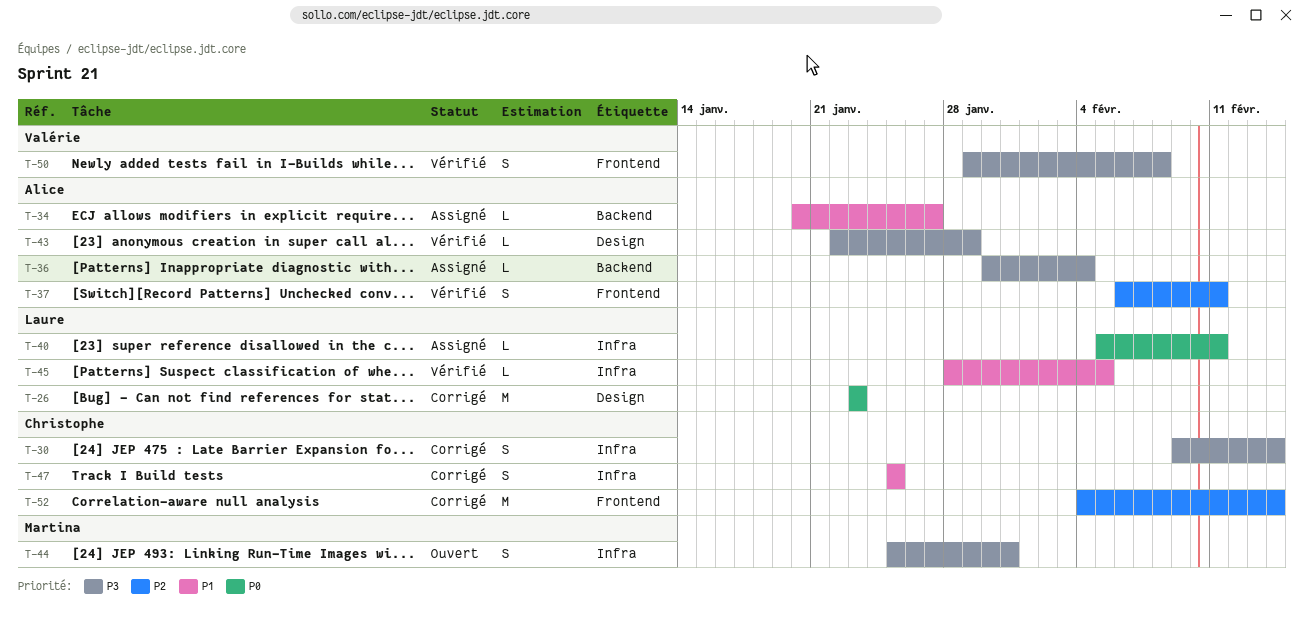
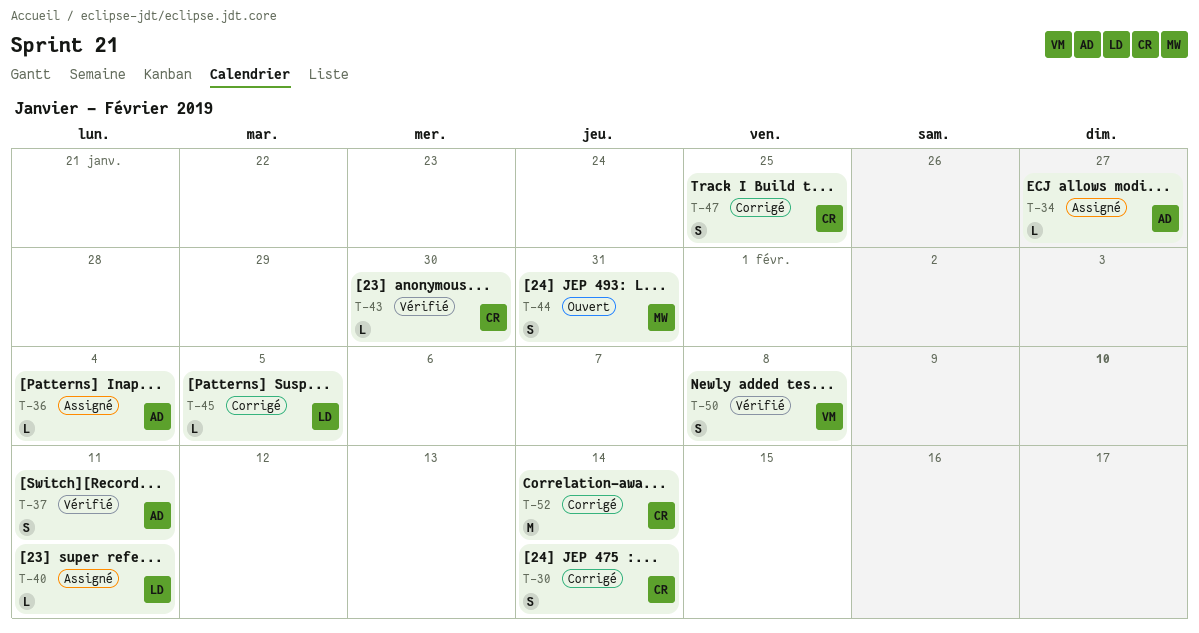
T-26: present -> none
T-43, owner: Alice -> Christophe
T-43, due: Jan 29 -> Jan 30
T-45, status: Vérifié -> Corrigé

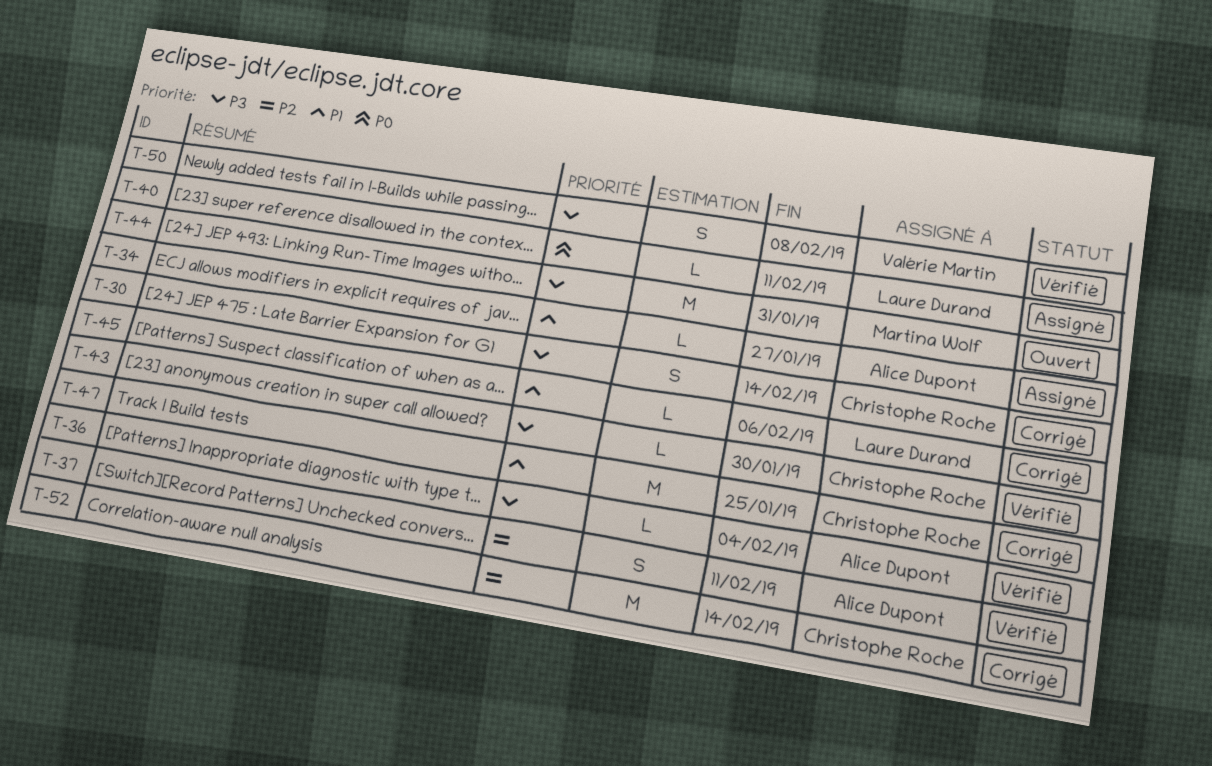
T-36, status: Assigné -> Vérifié
T-44, estimate: S -> M
T-45, due: Feb 5 -> Feb 6
T-47, estimate: S -> M

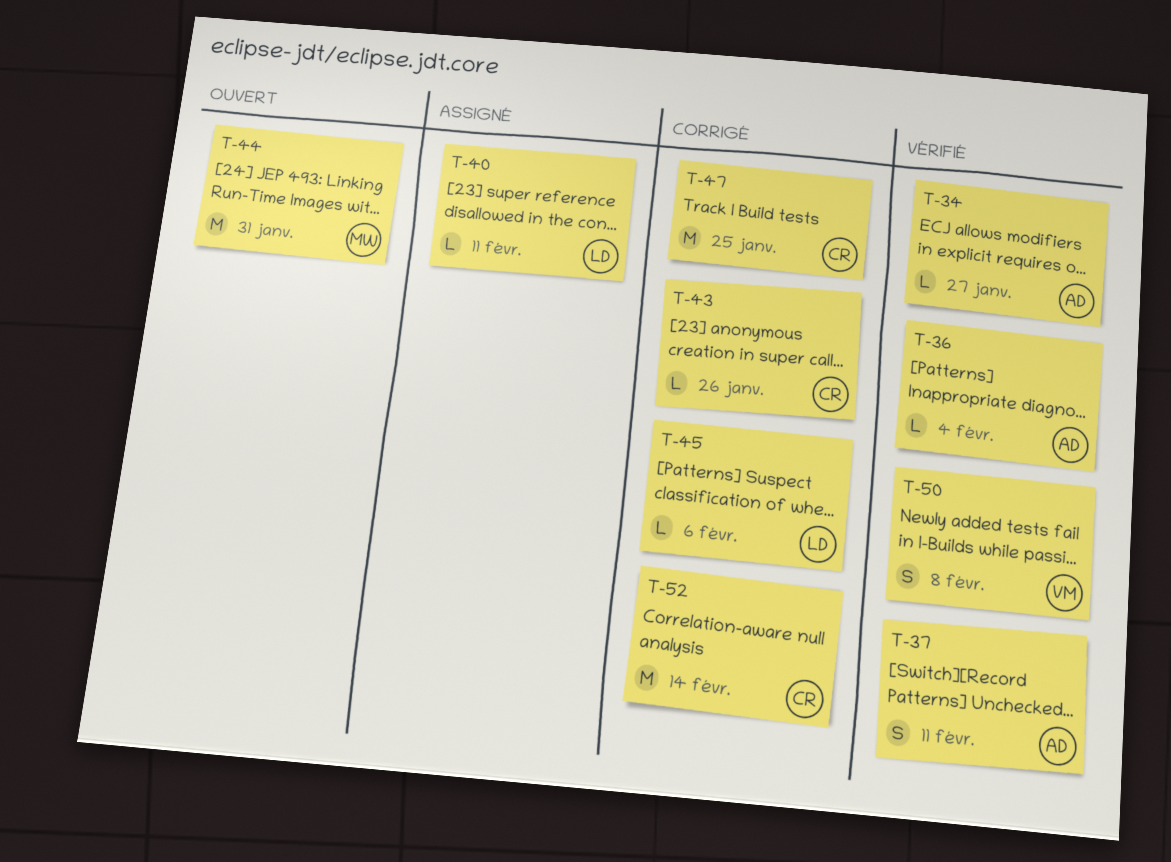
T-30: present -> none
T-34, status: Assigné -> Vérifié
T-43, status: Vérifié -> Corrigé
T-43, due: Jan 30 -> Jan 26

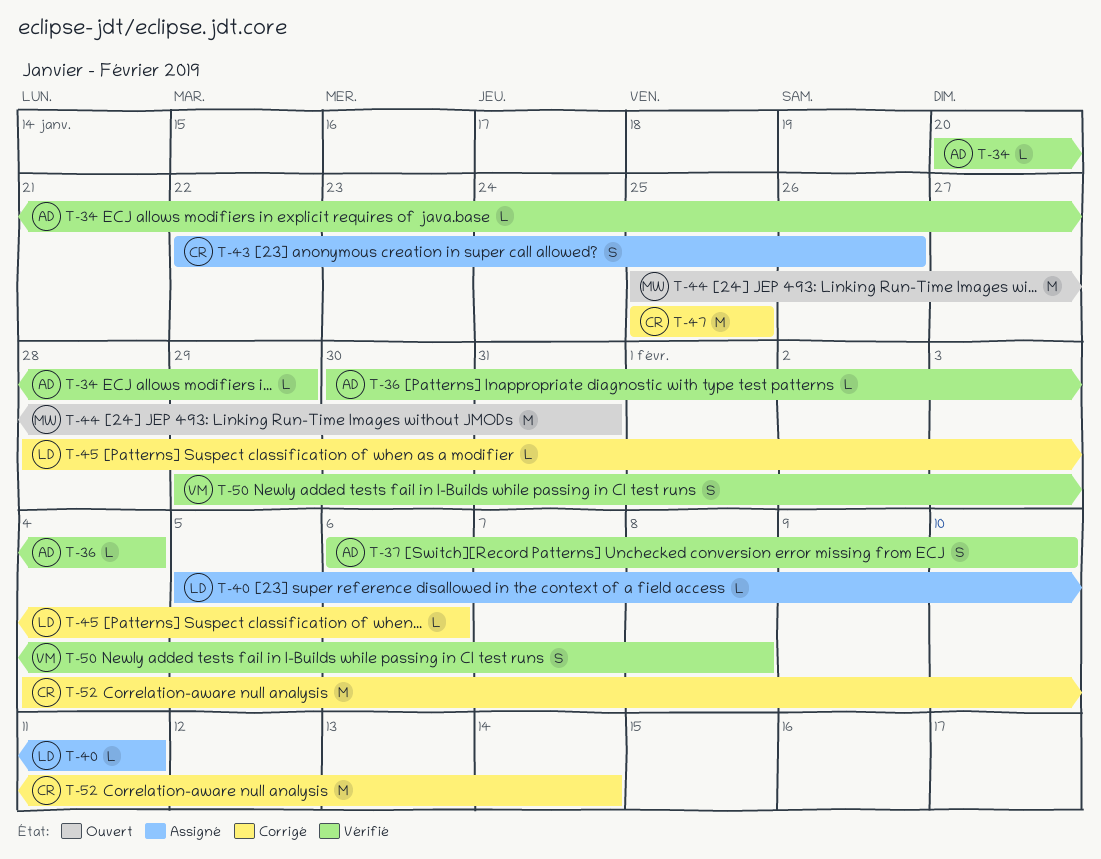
T-34, due: Jan 27 -> Jan 29
T-37, due: Feb 11 -> Feb 10
T-43, status: Corrigé -> Assigné
T-43, estimate: L -> S

